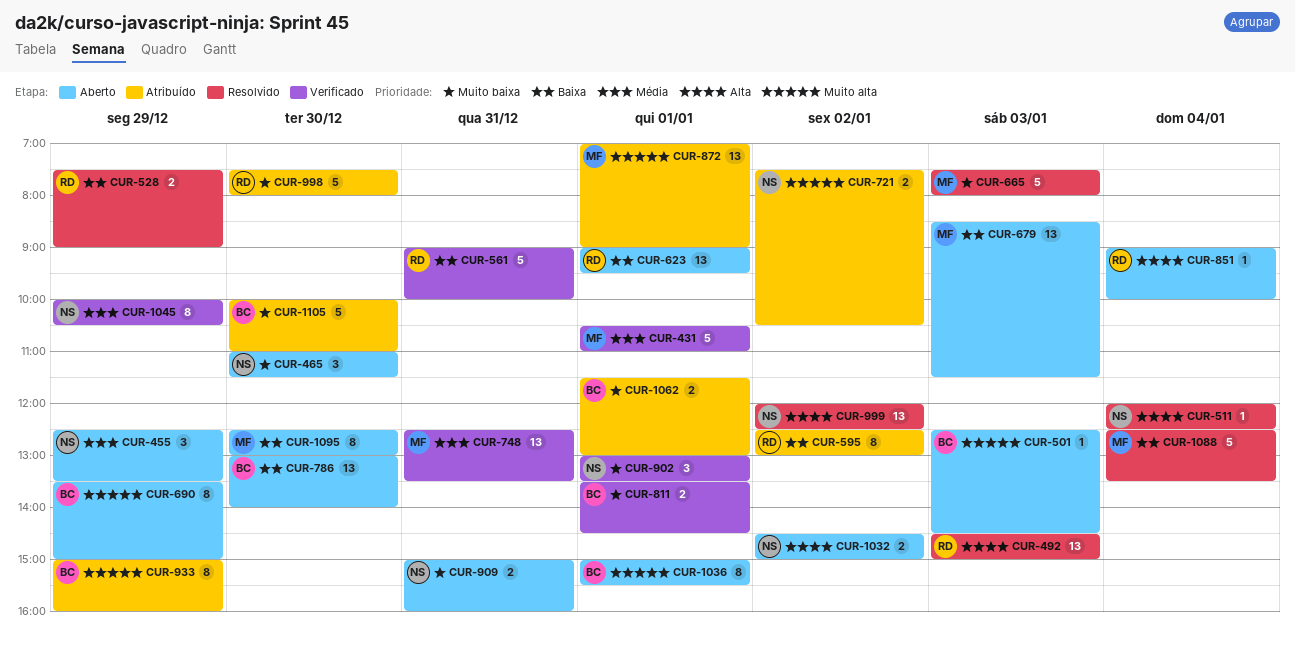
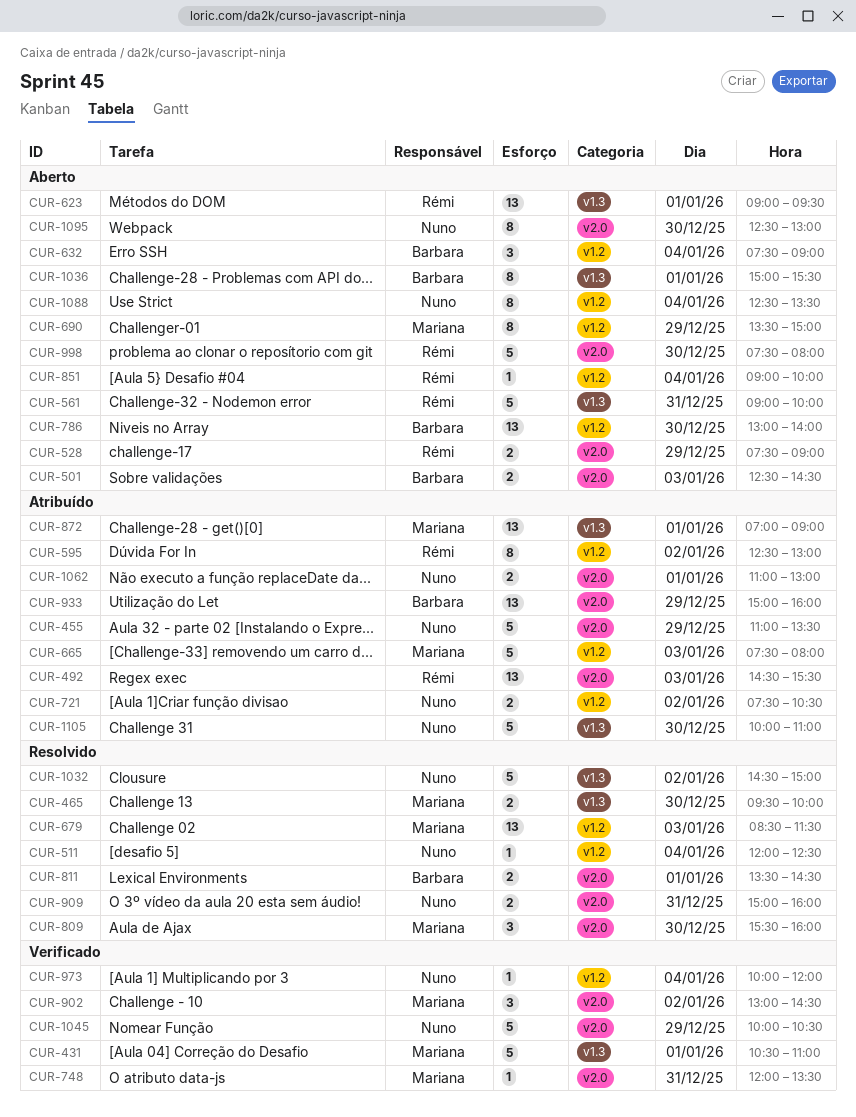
CUR-455, status: Aberto -> Atribuído
CUR-455, estimate: 3 -> 5
CUR-455, begins: 12:30 -> 11:00
CUR-465, status: Aberto -> Resolvido
CUR-465, owner: Nuno -> Mariana
CUR-465, estimate: 3 -> 2
CUR-465, begins: 11:00 -> 09:30
CUR-465, ends: 11:30 -> 10:00
CUR-492, status: Resolvido -> Atribuído
CUR-492, ends: 15:00 -> 15:30
CUR-501, estimate: 1 -> 2
CUR-528, status: Resolvido -> Aberto
CUR-561, status: Verificado -> Aberto
CUR-632: none -> present
CUR-665, status: Resolvido -> Atribuído
CUR-679, status: Aberto -> Resolvido
CUR-690, owner: Barbara -> Mariana
CUR-748, estimate: 13 -> 1
CUR-748, begins: 12:30 -> 12:00
CUR-809: none -> present
CUR-811, status: Verificado -> Resolvido
CUR-902, owner: Nuno -> Mariana
CUR-902, day: Jan 1 -> Jan 2
CUR-902, ends: 13:30 -> 14:30
CUR-909, status: Aberto -> Resolvido
CUR-933, estimate: 8 -> 13
CUR-973: none -> present
CUR-998, status: Atribuído -> Aberto
CUR-999: present -> none
CUR-1032, status: Aberto -> Resolvido
CUR-1032, estimate: 2 -> 5
CUR-1045, estimate: 8 -> 5
CUR-1062, owner: Barbara -> Nuno
CUR-1062, begins: 11:30 -> 11:00
CUR-1088, status: Resolvido -> Aberto
CUR-1088, owner: Mariana -> Nuno
CUR-1088, estimate: 5 -> 8
CUR-1095, owner: Mariana -> Nuno
CUR-1105, owner: Barbara -> Nuno

